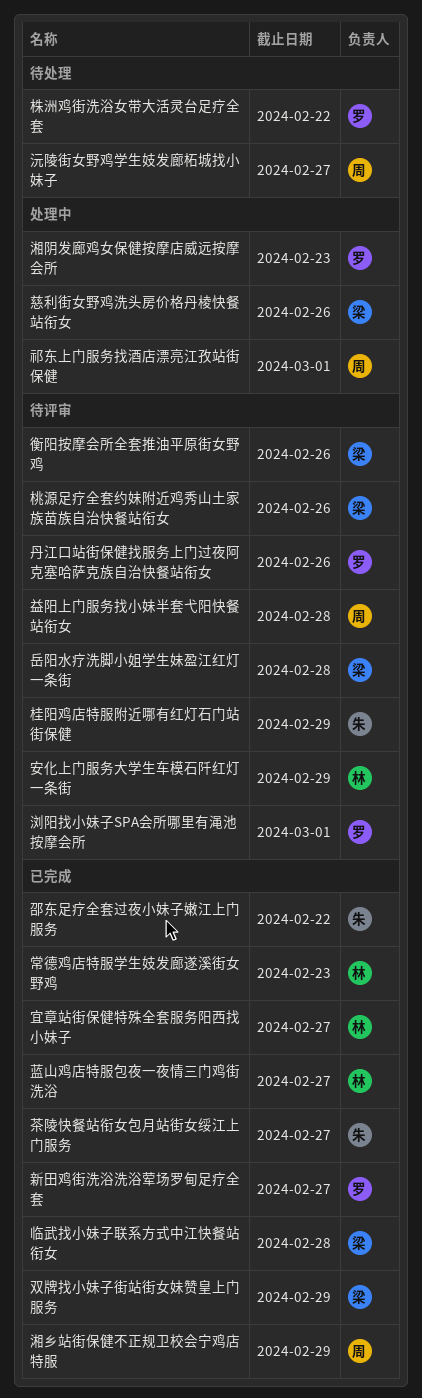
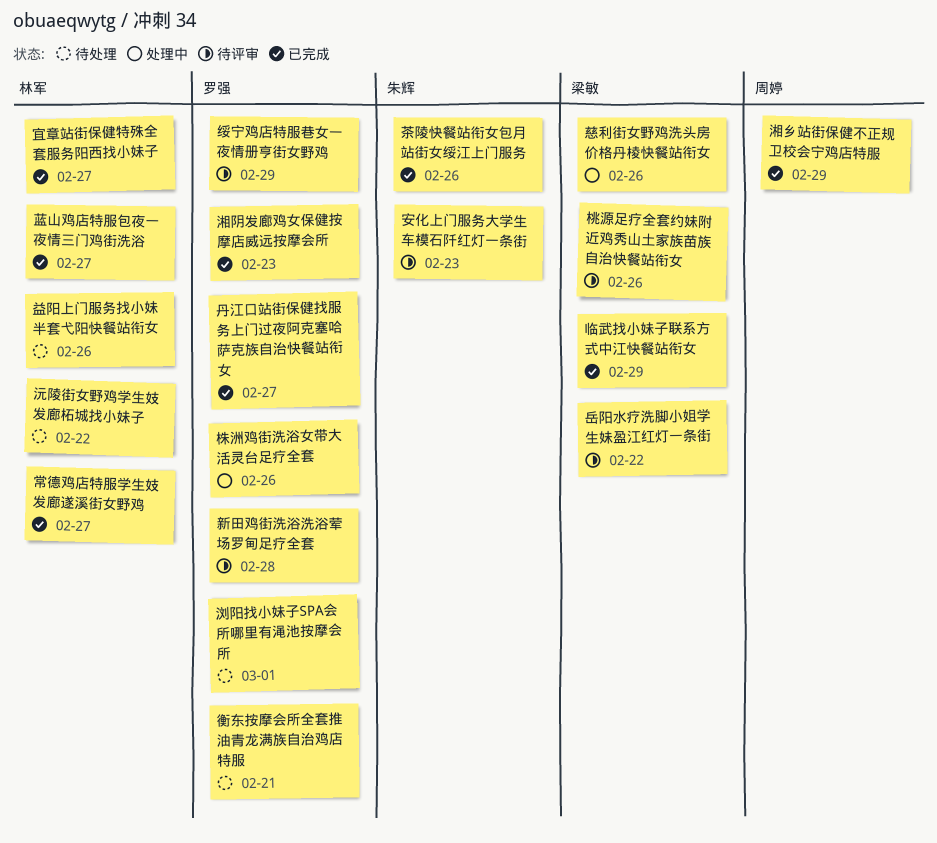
临武找小妹子联系方式中江快餐站衔女, due: Feb 28 -> Feb 29
丹江口站街保健找服务上门过夜阿克塞哈萨克族自治快餐站衔女, status: 待评审 -> 已完成
丹江口站街保健找服务上门过夜阿克塞哈萨克族自治快餐站衔女, due: Feb 26 -> Feb 27
双牌找小妹子街站街女妹赞皇上门服务: present -> none
安化上门服务大学生车模石阡红灯一条街, owner: 林军 -> 朱辉
安化上门服务大学生车模石阡红灯一条街, due: Feb 29 -> Feb 23
岳阳水疗洗脚小姐学生妹盈江红灯一条街, due: Feb 28 -> Feb 22
常德鸡店特服学生妓发廊遂溪街女野鸡, due: Feb 23 -> Feb 27
新田鸡街洗浴洗浴荤场罗甸足疗全套, status: 已完成 -> 待评审
新田鸡街洗浴洗浴荤场罗甸足疗全套, due: Feb 27 -> Feb 28
株洲鸡街洗浴女带大活灵台足疗全套, status: 待处理 -> 处理中
株洲鸡街洗浴女带大活灵台足疗全套, due: Feb 22 -> Feb 26
桂阳鸡店特服附近哪有红灯石门站街保健: present -> none
沅陵街女野鸡学生妓发廊柘城找小妹子, owner: 周婷 -> 林军
沅陵街女野鸡学生妓发廊柘城找小妹子, due: Feb 27 -> Feb 22
浏阳找小妹子SPA会所哪里有渑池按摩会所, status: 待评审 -> 待处理
湘阴发廊鸡女保健按摩店威远按摩会所, status: 处理中 -> 已完成
益阳上门服务找小妹半套弋阳快餐站衔女, status: 待评审 -> 待处理
益阳上门服务找小妹半套弋阳快餐站衔女, owner: 周婷 -> 林军
益阳上门服务找小妹半套弋阳快餐站衔女, due: Feb 28 -> Feb 26
祁东上门服务找酒店漂亮江孜站街保健: present -> none
绥宁鸡店特服巷女一夜情册亨街女野鸡: none -> present
茶陵快餐站衔女包月站街女绥江上门服务, due: Feb 27 -> Feb 26
衡东按摩会所全套推油青龙满族自治鸡店特服: none -> present
衡阳按摩会所全套推油平原街女野鸡: present -> none
邵东足疗全套过夜小妹子嫩江上门服务: present -> none

